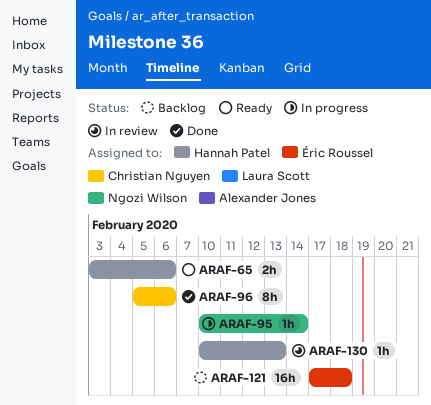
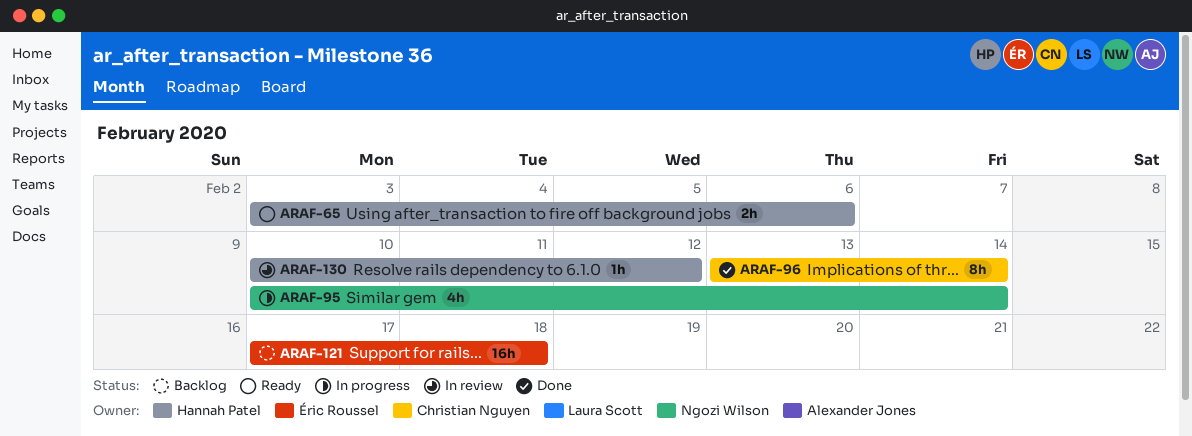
ARAF-95, estimate: 1h -> 4h
ARAF-96, start: Feb 5 -> Feb 13
ARAF-96, due: Feb 6 -> Feb 14
ARAF-130, due: Feb 13 -> Feb 12

